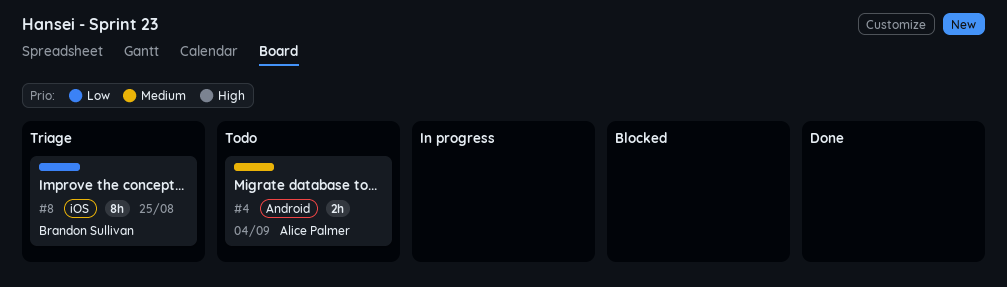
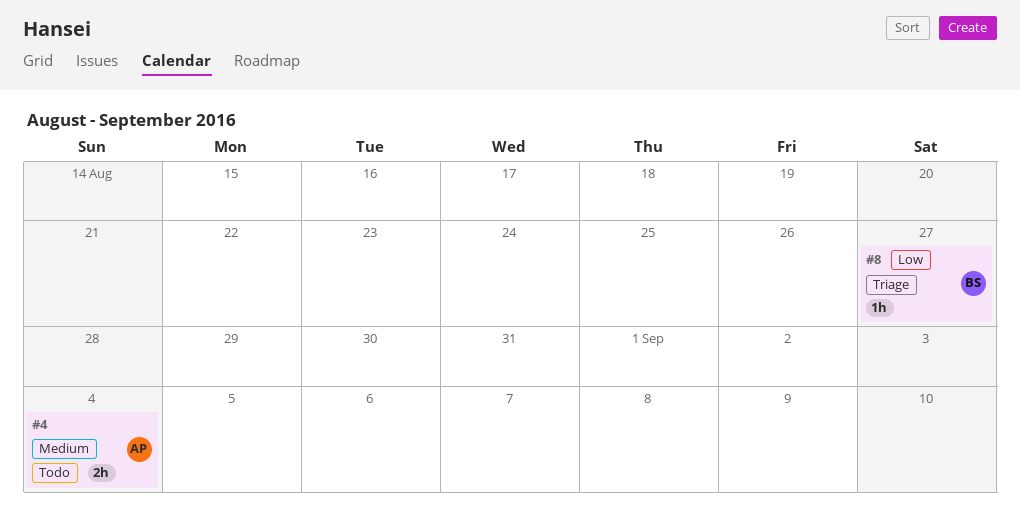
#8, estimate: 8h -> 1h
#8, due: Aug 25 -> Aug 27

